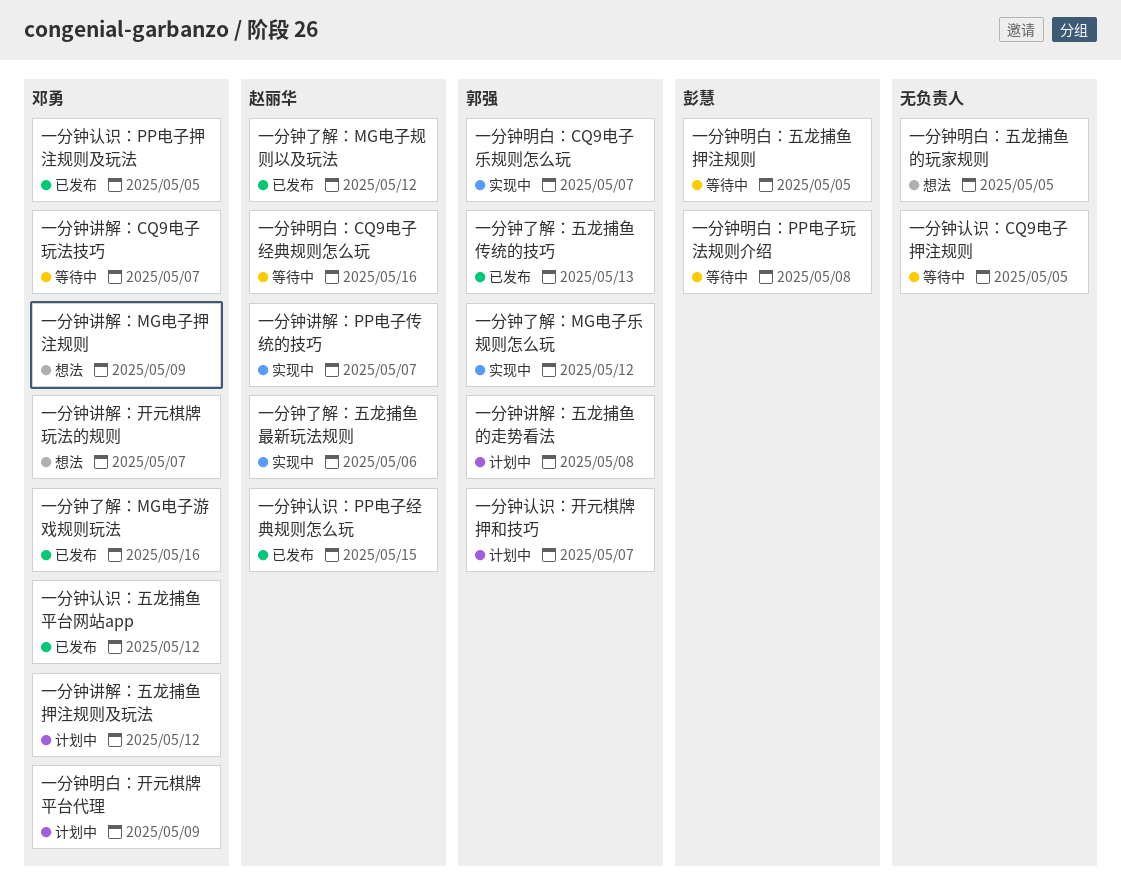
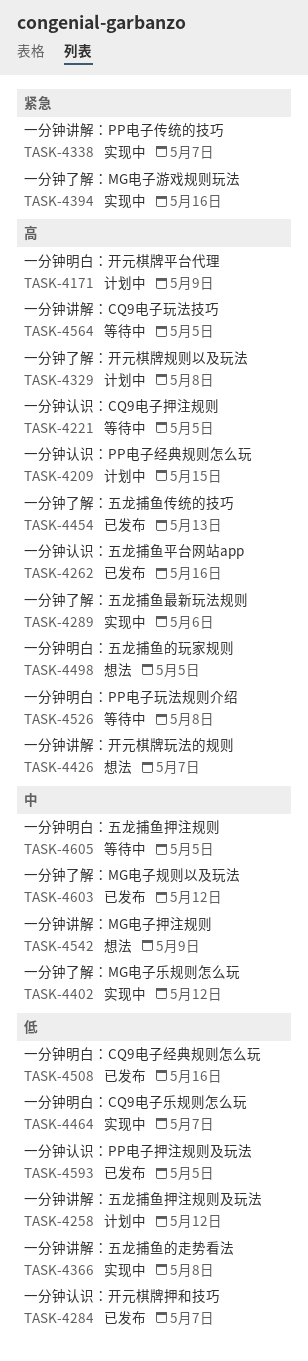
一分钟了解：MG电子游戏规则玩法, status: 已发布 -> 实现中
一分钟了解：开元棋牌规则以及玩法: none -> present
一分钟明白：CQ9电子经典规则怎么玩, status: 等待中 -> 已发布
一分钟认识：PP电子经典规则怎么玩, status: 已发布 -> 计划中
一分钟认识：五龙捕鱼平台网站app, due: May 12 -> May 16
一分钟认识：开元棋牌押和技巧, status: 计划中 -> 已发布
一分钟讲解：CQ9电子玩法技巧, due: May 7 -> May 5
一分钟讲解：五龙捕鱼的走势看法, status: 计划中 -> 实现中

